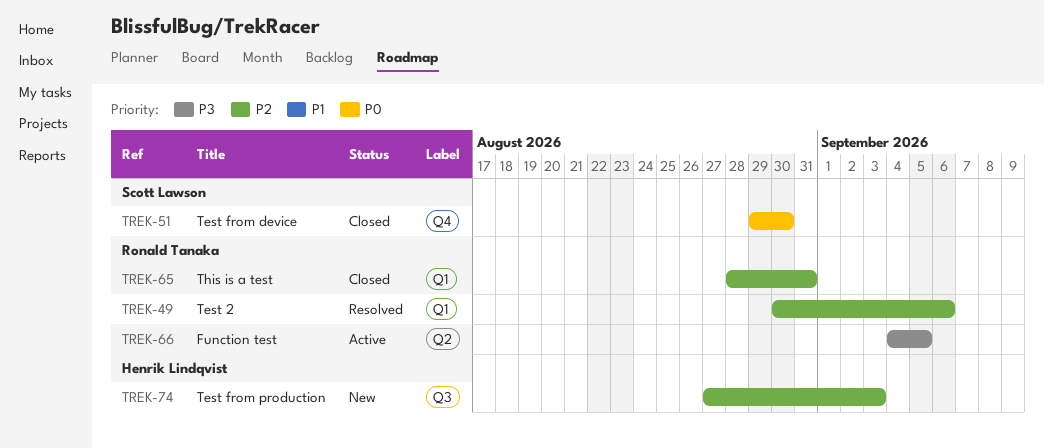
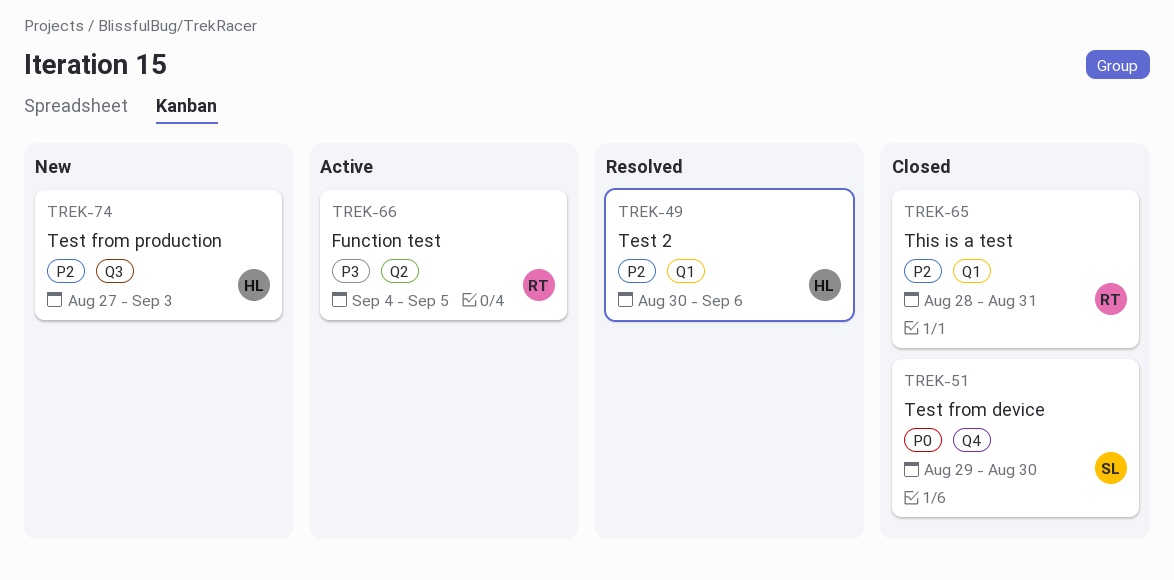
TREK-49, owner: Ronald Tanaka -> Henrik Lindqvist

